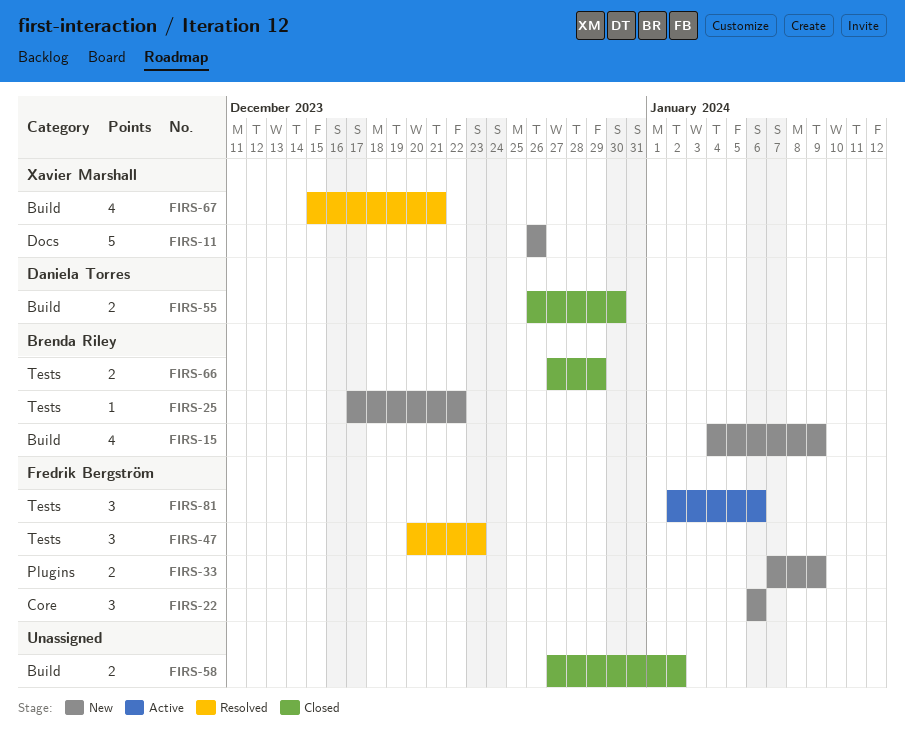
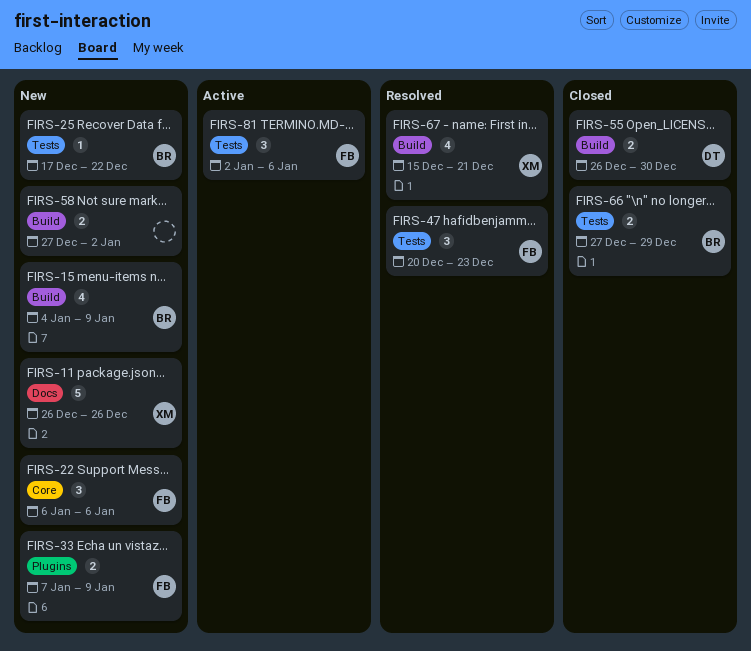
FIRS-58, status: Closed -> New

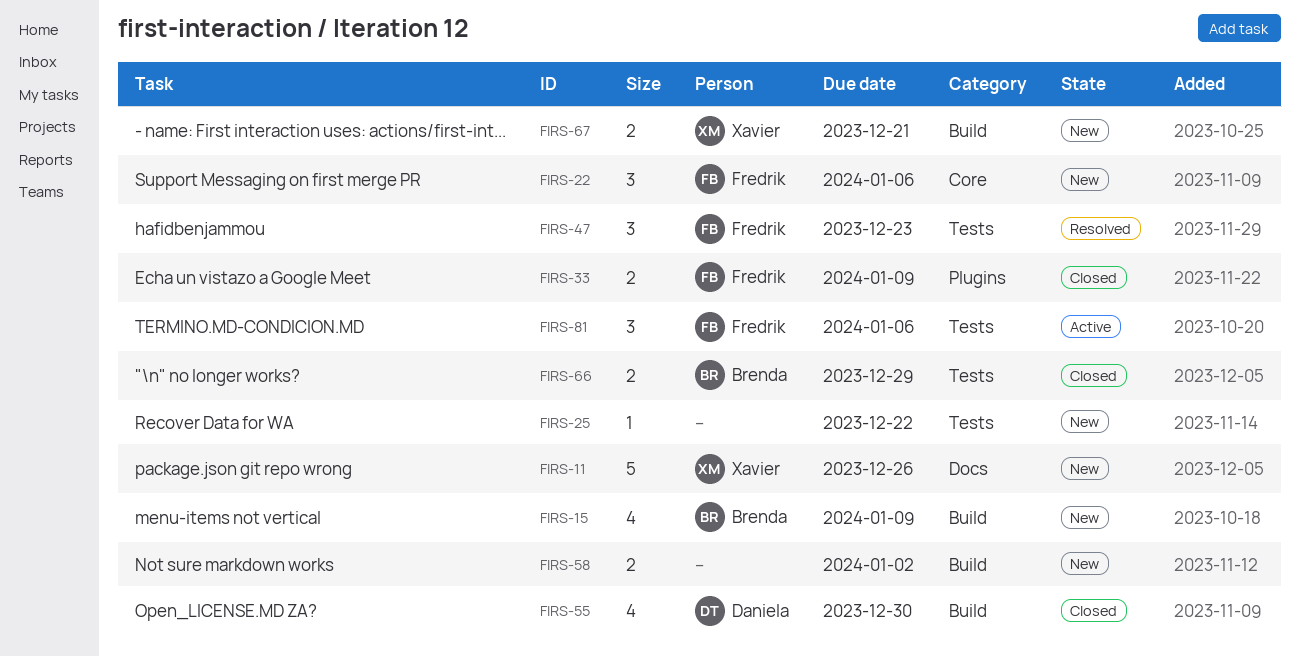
FIRS-25, owner: Brenda -> none
FIRS-33, status: New -> Closed
FIRS-55, estimate: 2 -> 4
FIRS-67, status: Resolved -> New
FIRS-67, estimate: 4 -> 2

